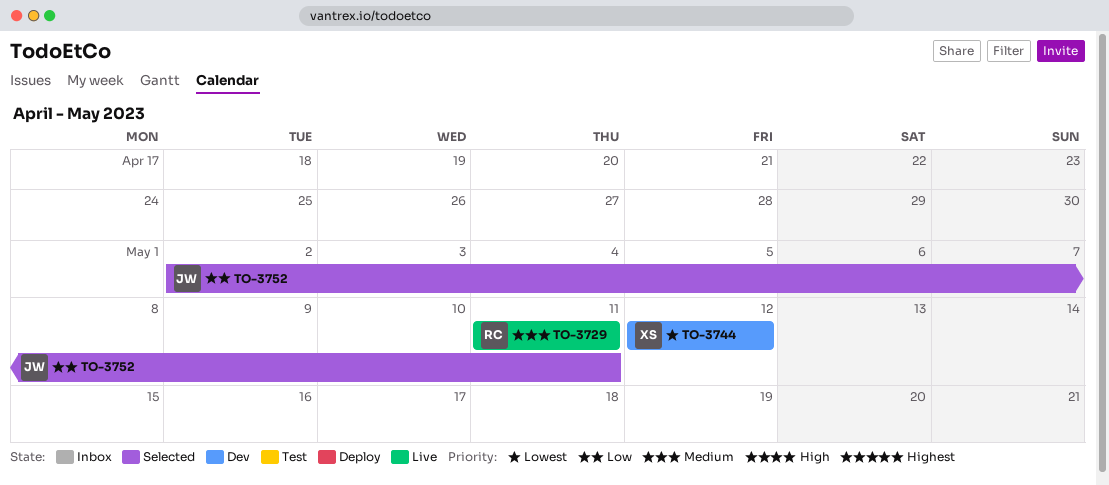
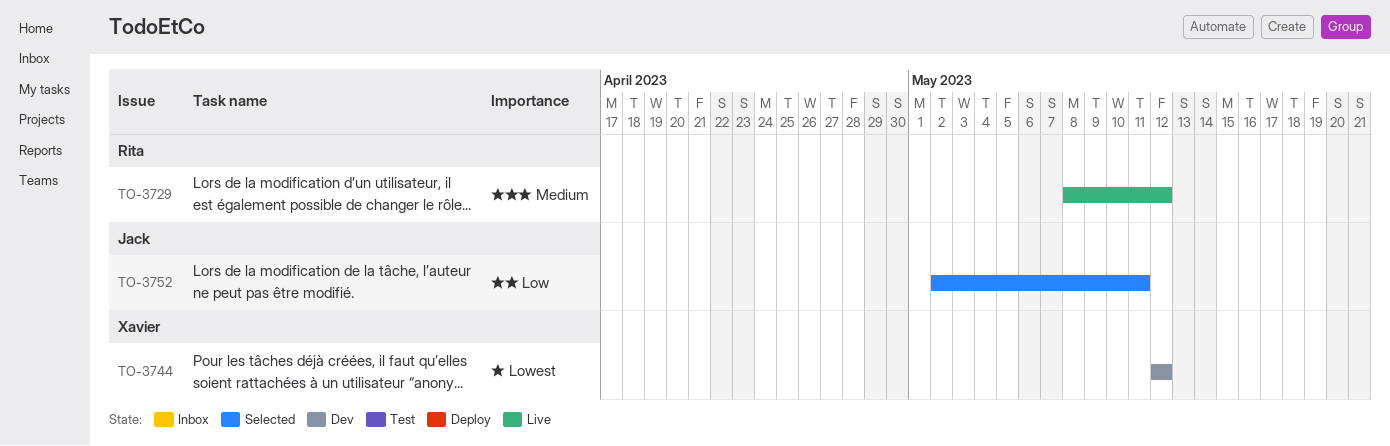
TO-3729, start: May 11 -> May 8
TO-3729, due: May 11 -> May 12

